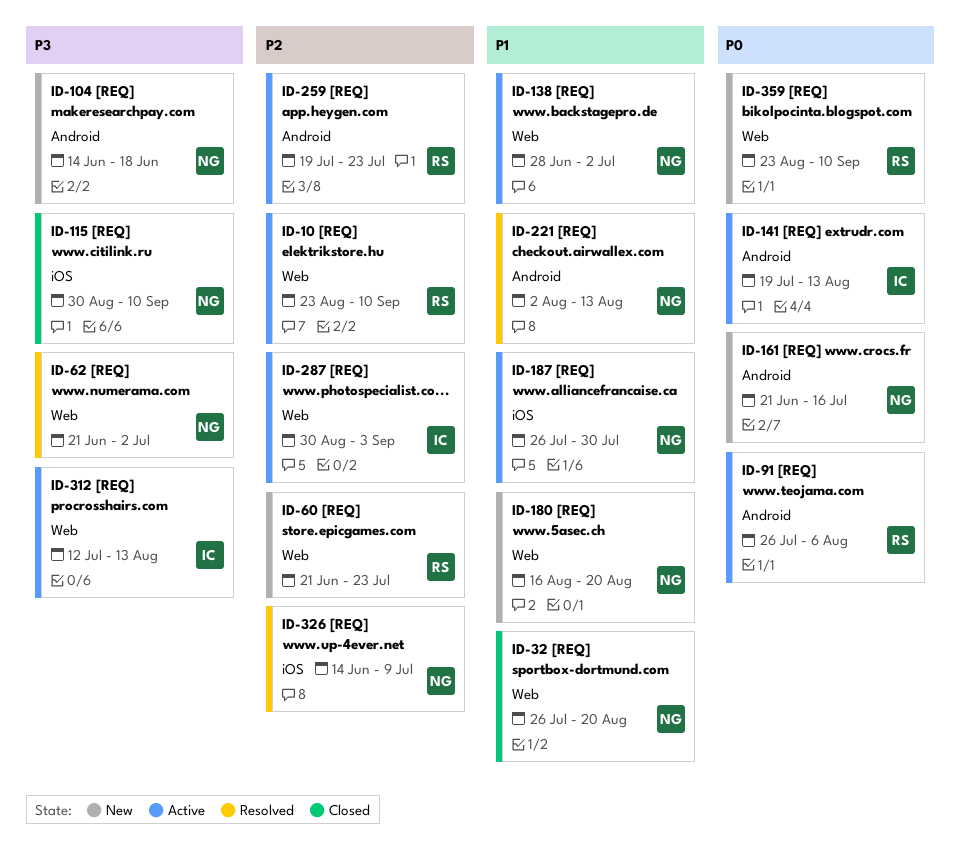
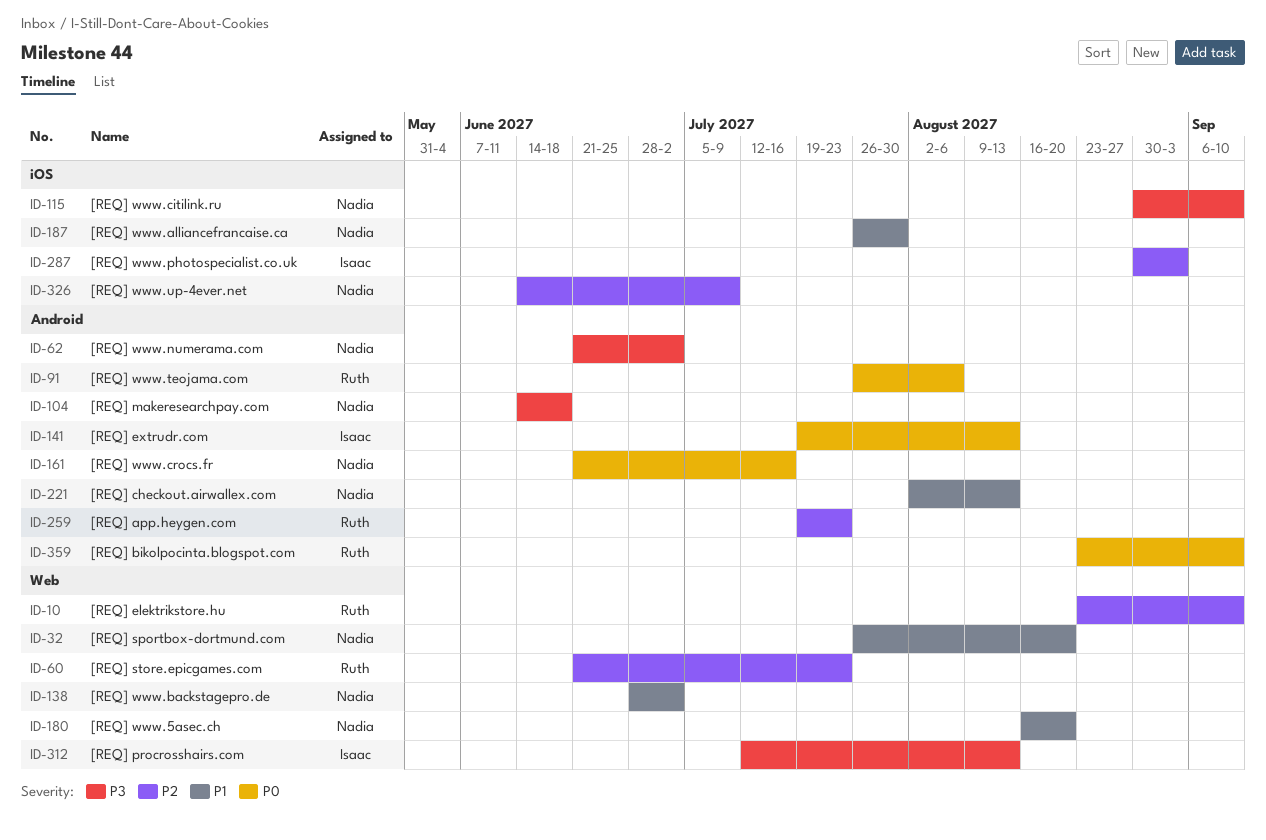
ID-62, label: Web -> Android
ID-287, label: Web -> iOS
ID-359, label: Web -> Android

